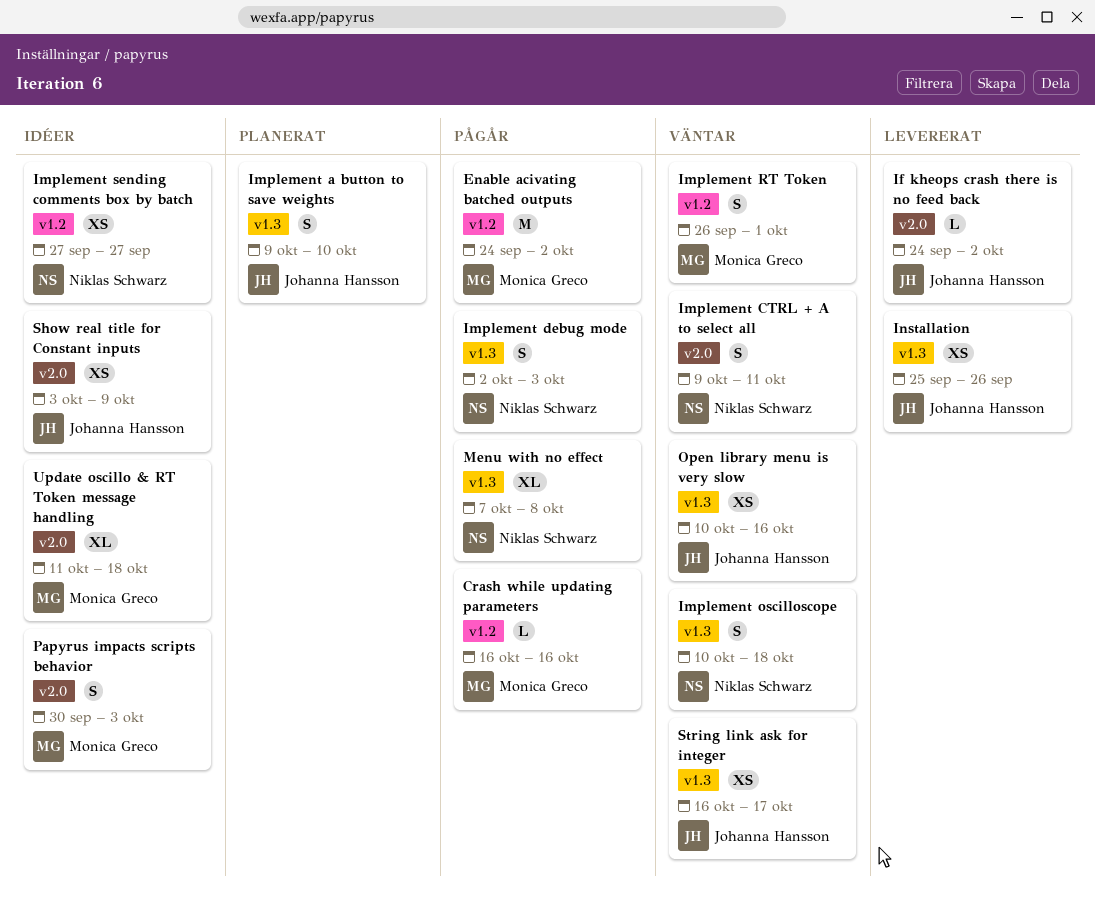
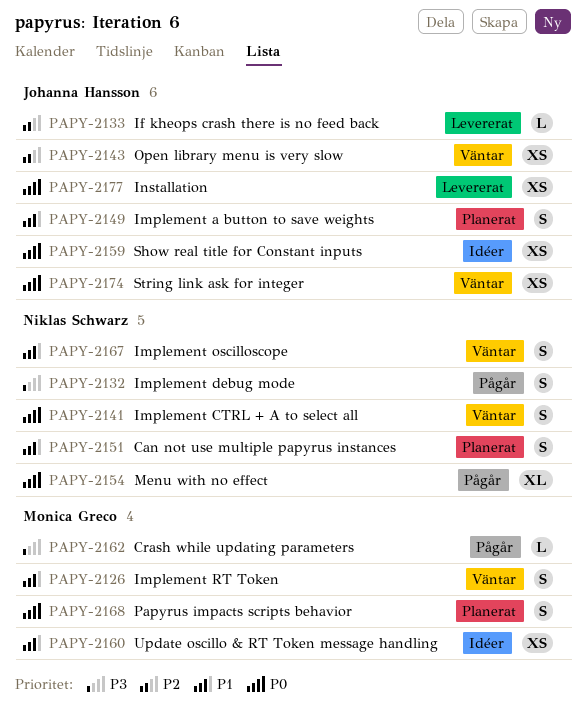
Can not use multiple papyrus instances: none -> present
Enable acivating batched outputs: present -> none
Implement sending comments box by batch: present -> none
Papyrus impacts scripts behavior, status: Idéer -> Planerat
Update oscillo & RT Token message handling, estimate: XL -> XS

